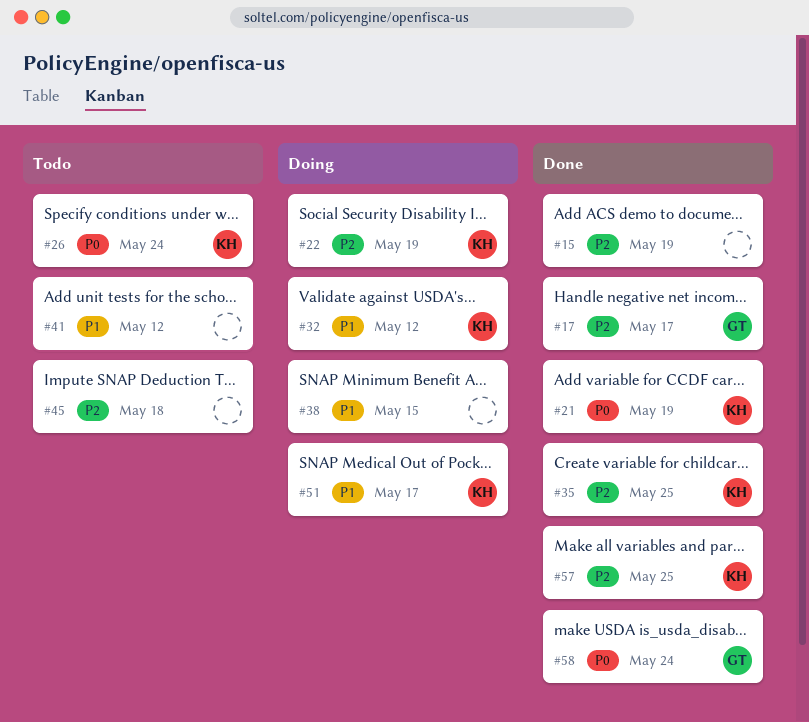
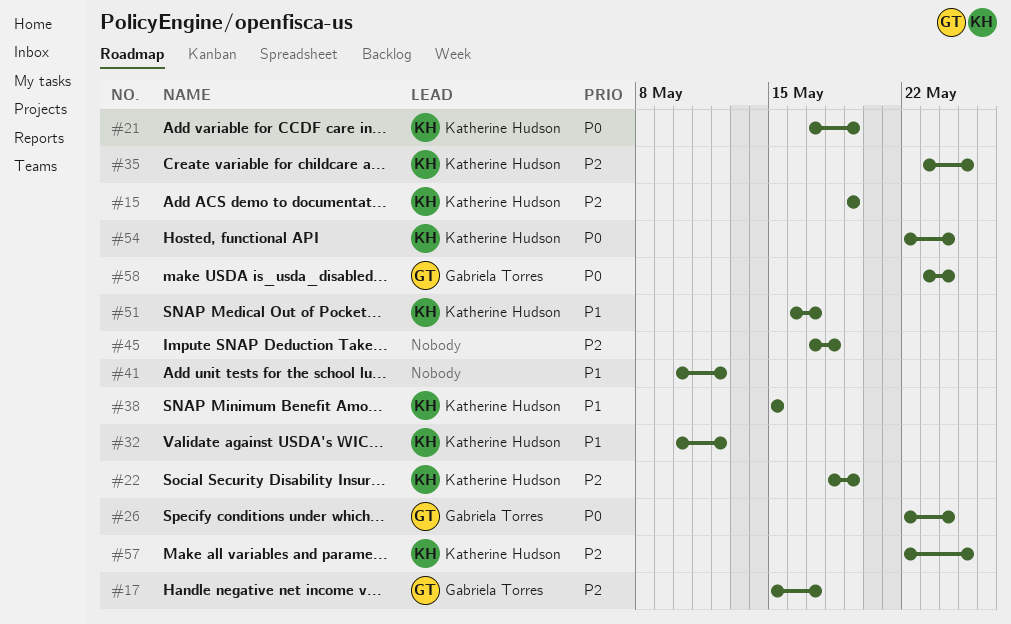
#15, owner: none -> Katherine Hudson
#26, owner: Katherine Hudson -> Gabriela Torres
#38, owner: none -> Katherine Hudson
#54: none -> present

